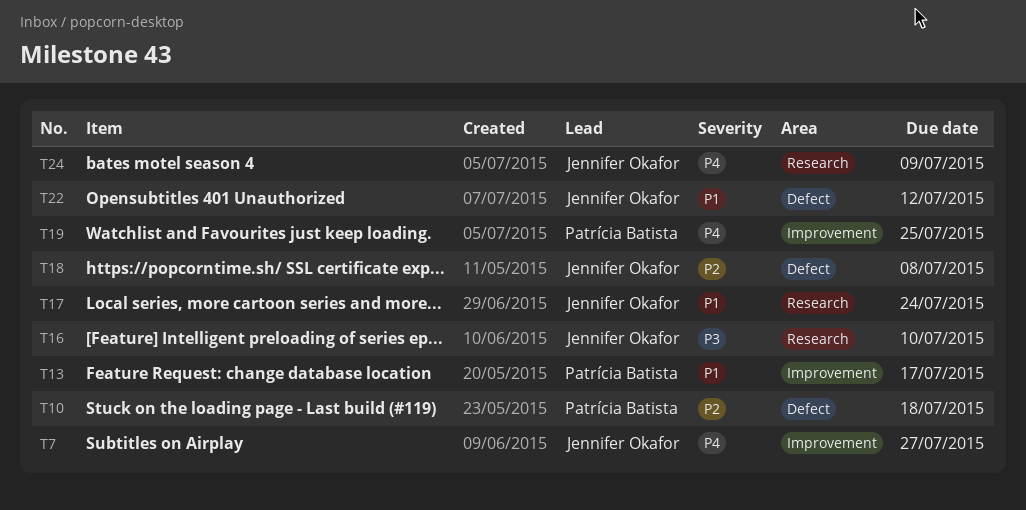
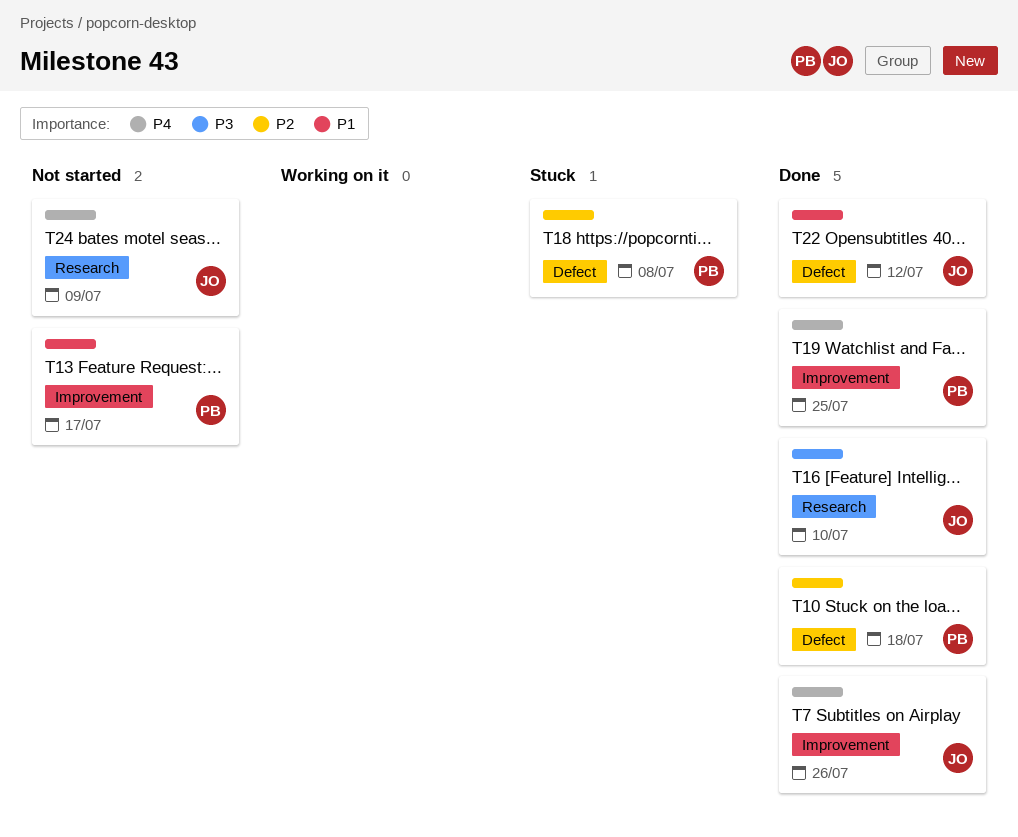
T7, due: Jul 27 -> Jul 26
T17: present -> none
T18, owner: Jennifer Okafor -> Patrícia Batista

